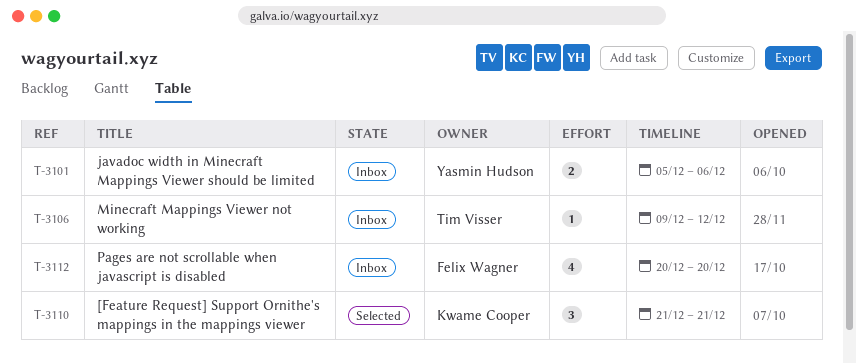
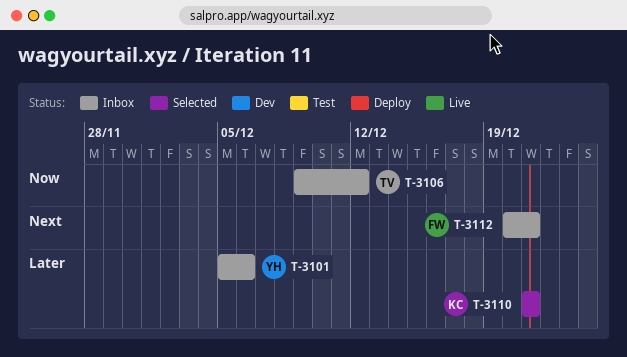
T-3112, due: Dec 20 -> Dec 21

